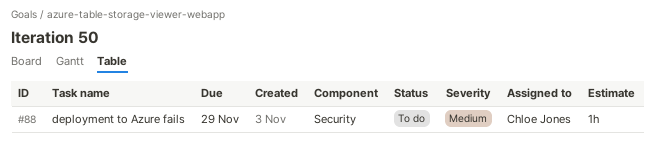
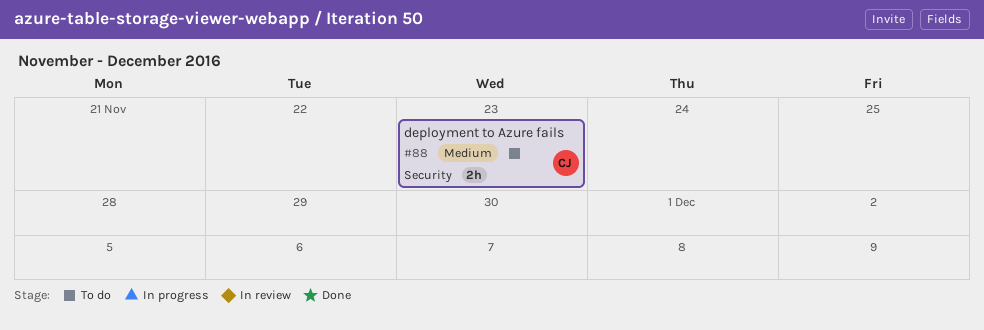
#88, estimate: 1h -> 2h
#88, due: Nov 29 -> Nov 23

